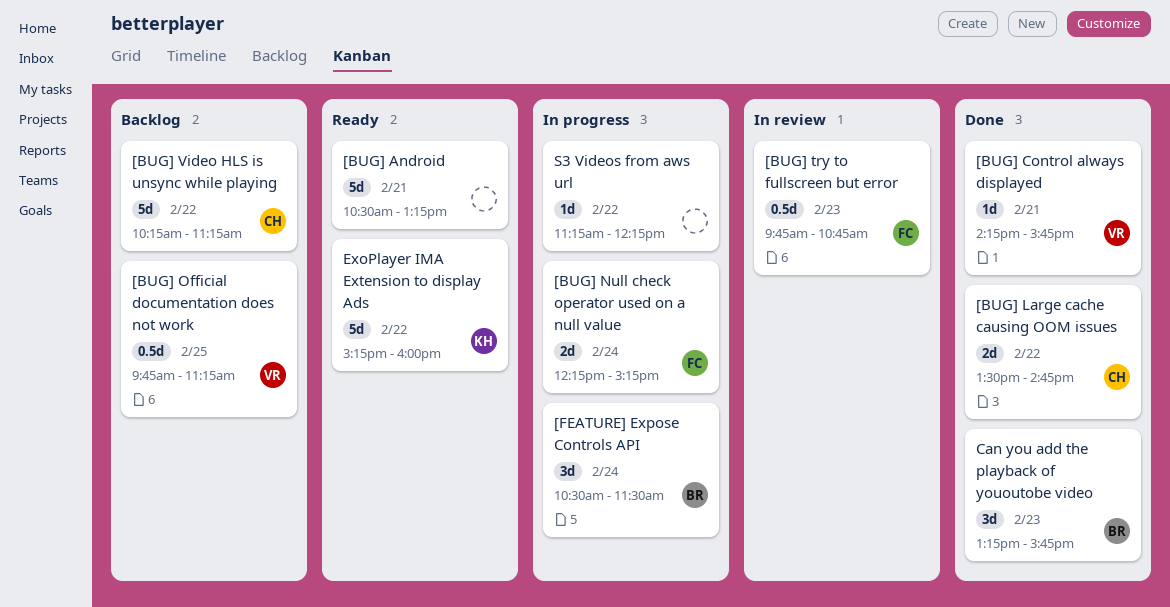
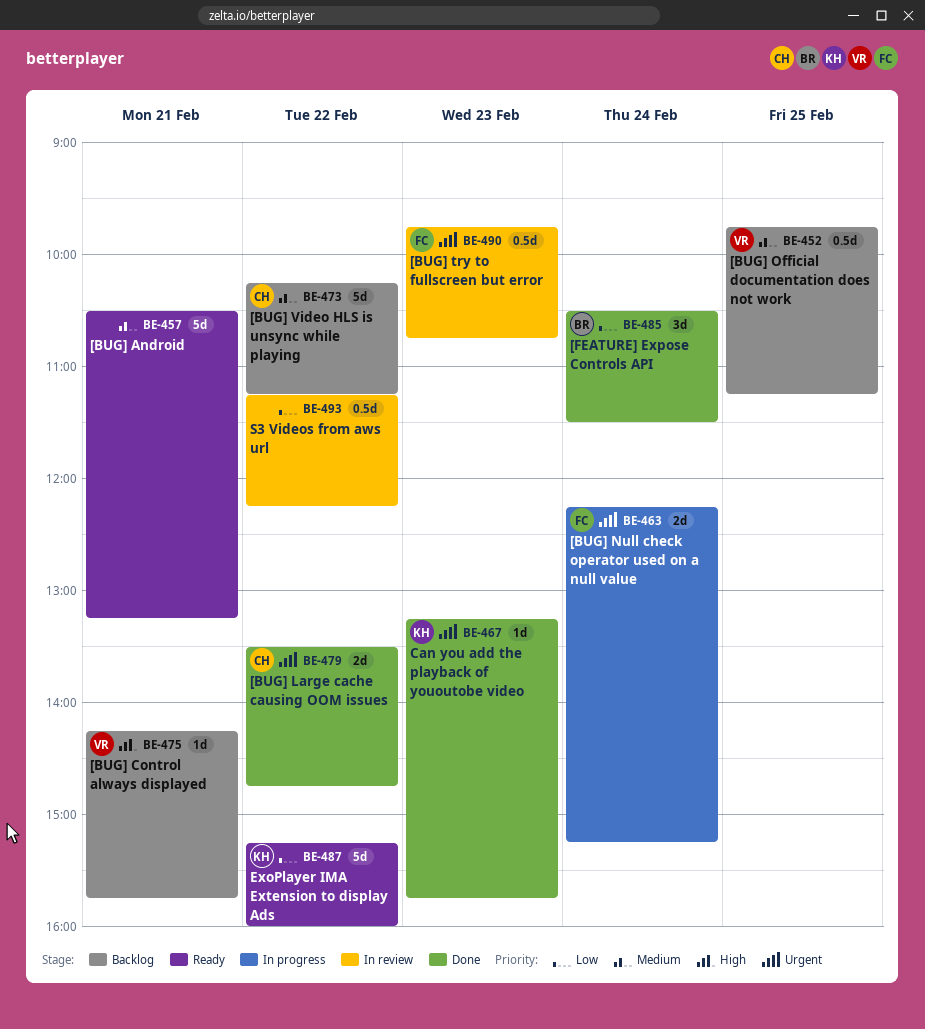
[BUG] Control always displayed, status: Done -> Backlog
[FEATURE] Expose Controls API, status: In progress -> Done
Can you add the playback of yououtobe video, owner: BR -> KH
Can you add the playback of yououtobe video, estimate: 3d -> 1d
S3 Videos from aws url, status: In progress -> In review
S3 Videos from aws url, estimate: 1d -> 0.5d

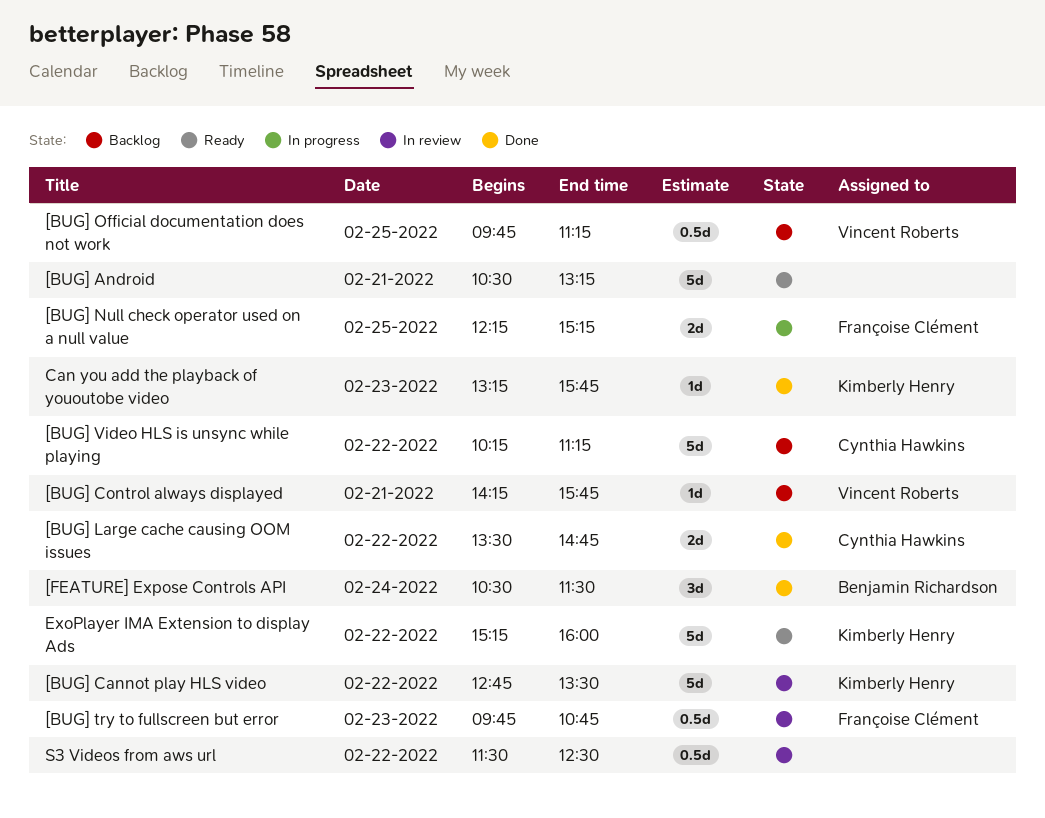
[BUG] Cannot play HLS video: none -> present
[BUG] Null check operator used on a null value, day: Feb 24 -> Feb 25
S3 Videos from aws url, begins: 11:15 -> 11:30
S3 Videos from aws url, ends: 12:15 -> 12:30

